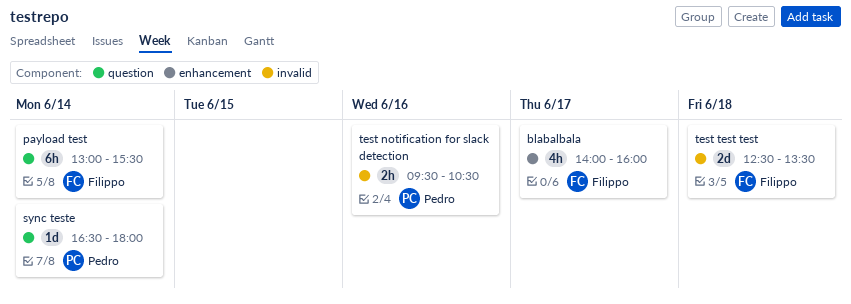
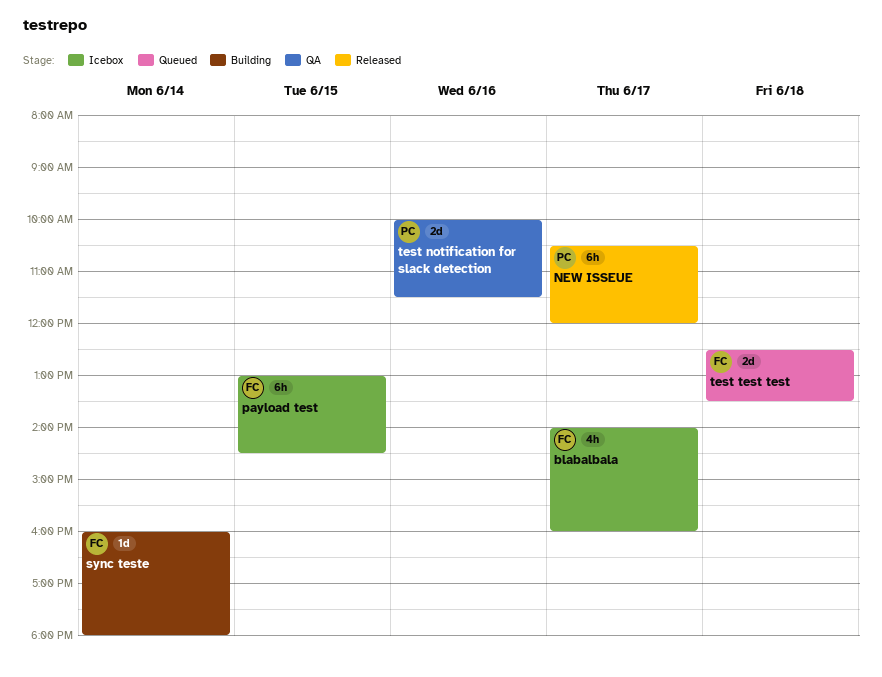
NEW ISSEUE: none -> present
payload test, day: Jun 14 -> Jun 15
payload test, ends: 15:30 -> 14:30
sync teste, owner: Pedro -> Filippo
sync teste, begins: 16:30 -> 16:00
test notification for slack detection, estimate: 2h -> 2d
test notification for slack detection, begins: 09:30 -> 10:00
test notification for slack detection, ends: 10:30 -> 11:30

